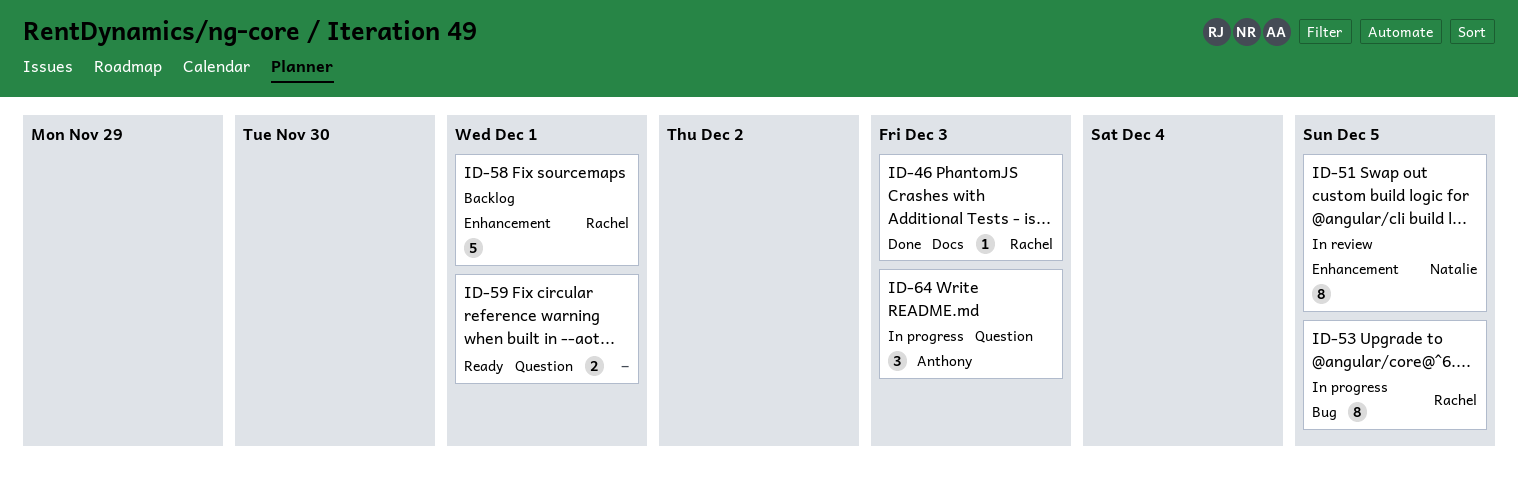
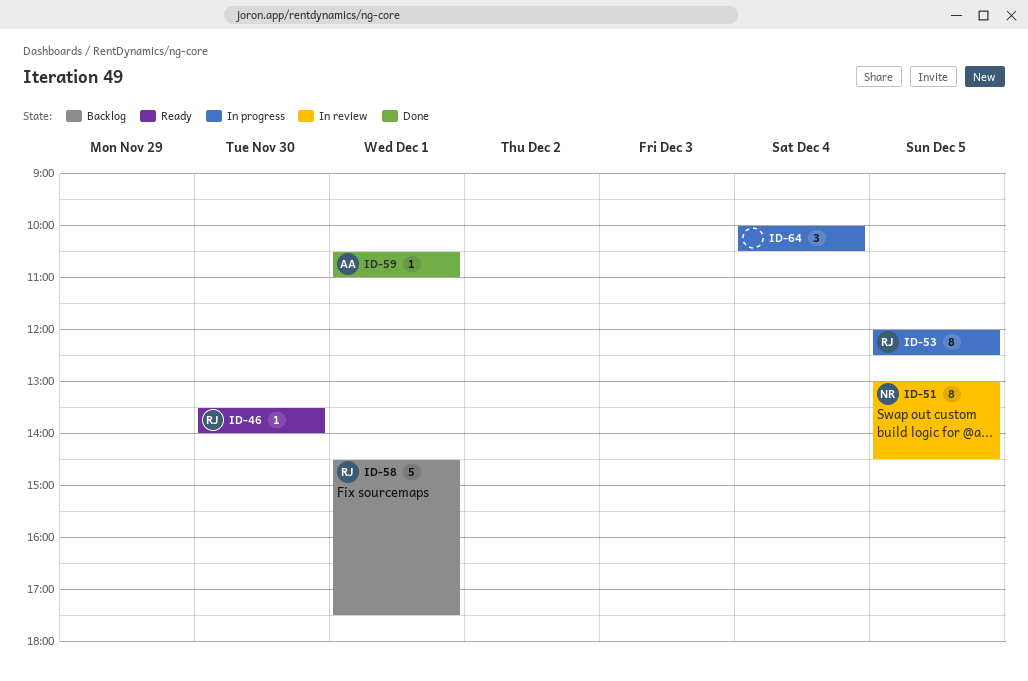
ID-46, status: Done -> Ready
ID-46, day: Dec 3 -> Nov 30
ID-59, status: Ready -> Done
ID-59, owner: none -> Anthony
ID-59, estimate: 2 -> 1
ID-64, owner: Anthony -> none
ID-64, day: Dec 3 -> Dec 4

